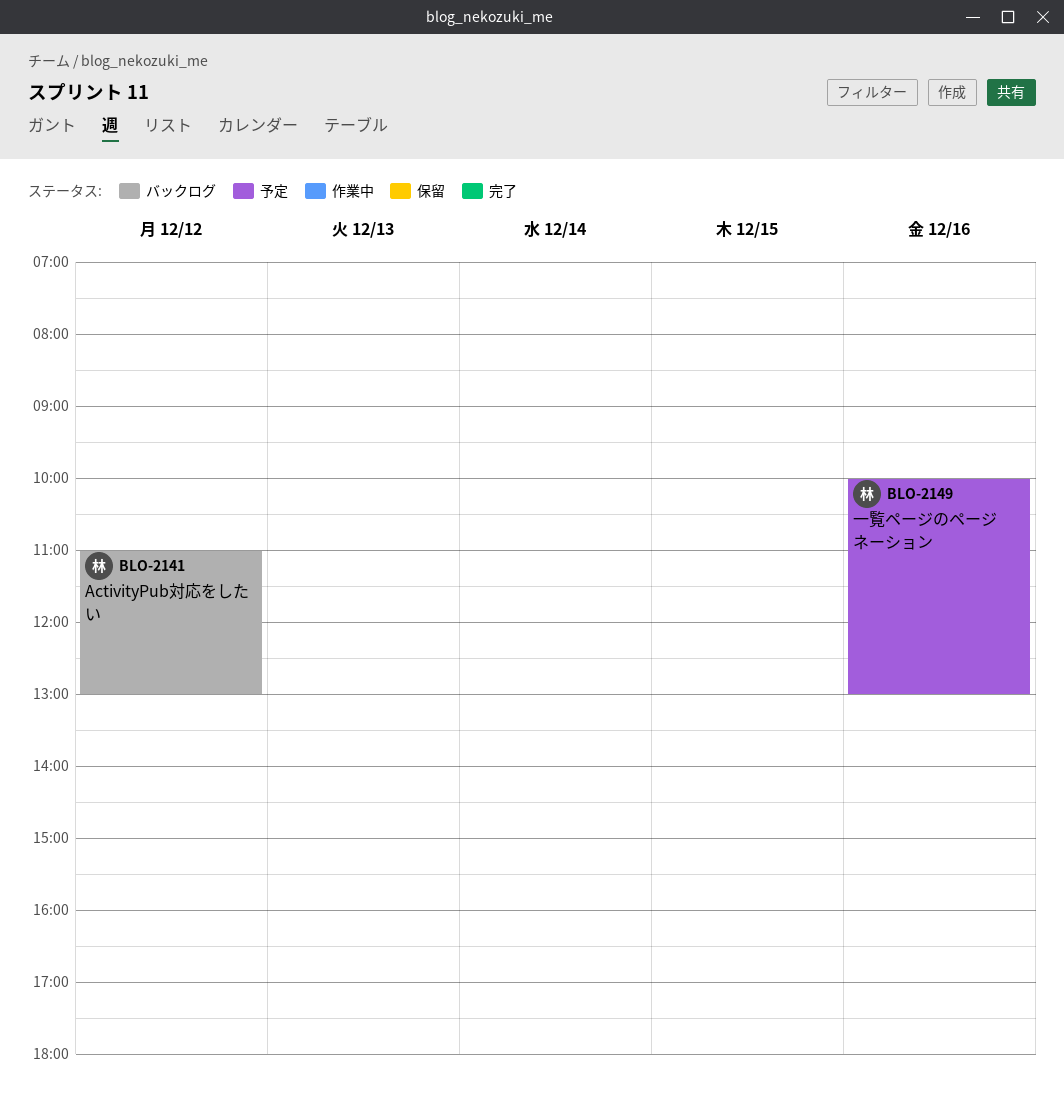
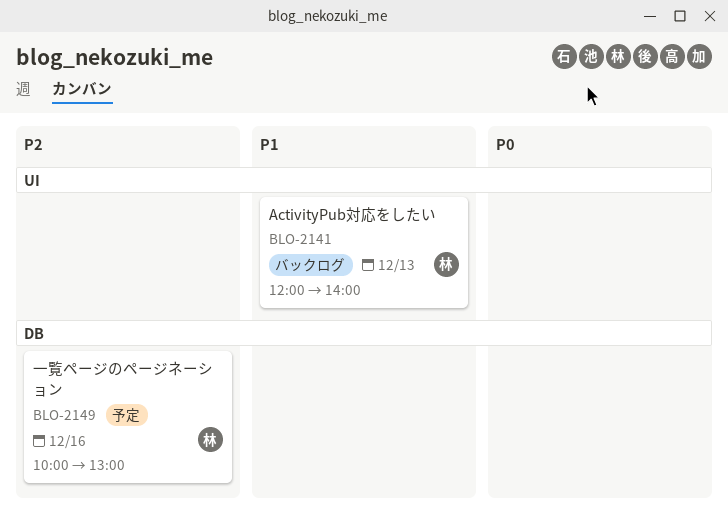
BLO-2141, day: Dec 12 -> Dec 13
BLO-2141, begins: 11:00 -> 12:00
BLO-2141, ends: 13:00 -> 14:00

